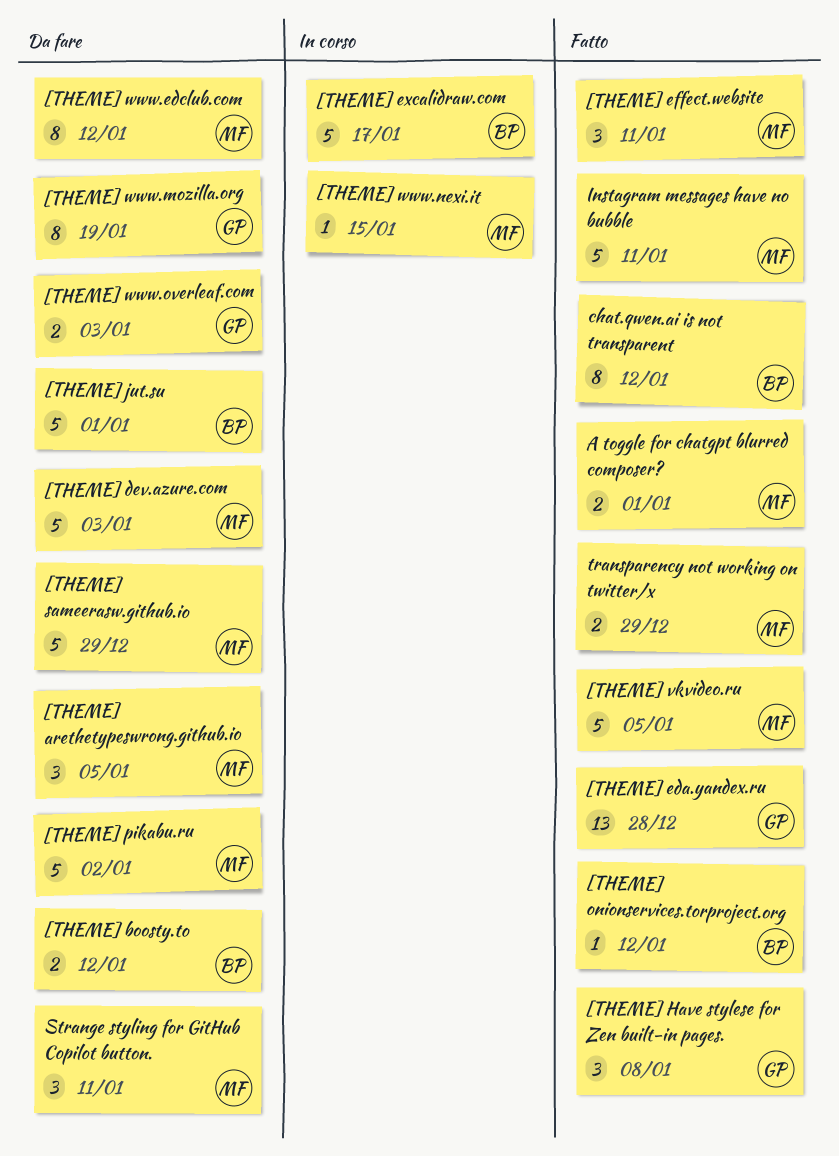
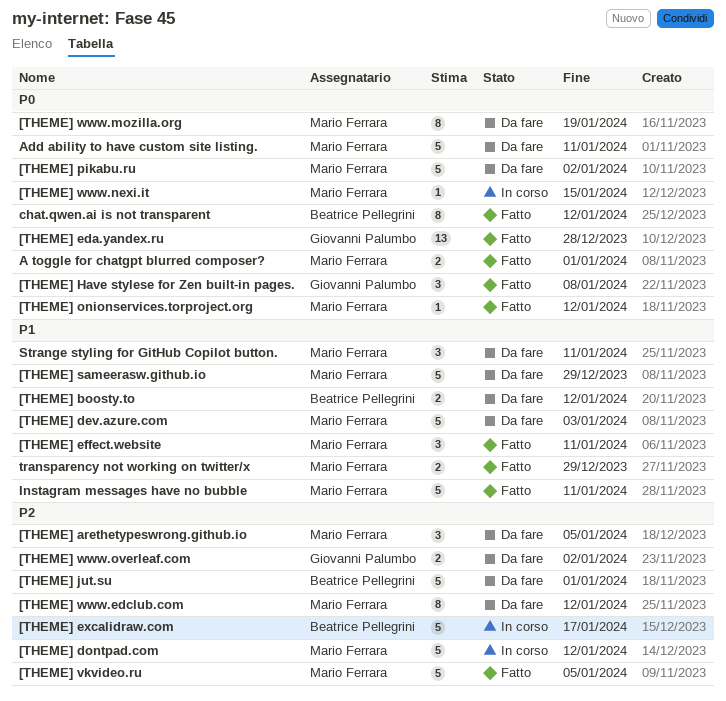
[THEME] dontpad.com: none -> present
[THEME] onionservices.torproject.org, owner: Beatrice Pellegrini -> Mario Ferrara
[THEME] www.mozilla.org, owner: Giovanni Palumbo -> Mario Ferrara
[THEME] www.overleaf.com, due: Jan 3 -> Jan 2
Add ability to have custom site listing.: none -> present

